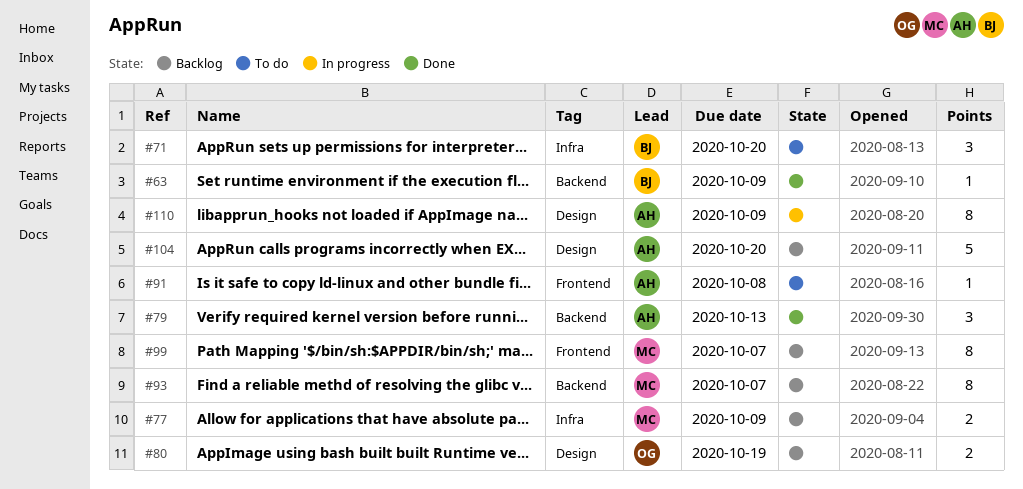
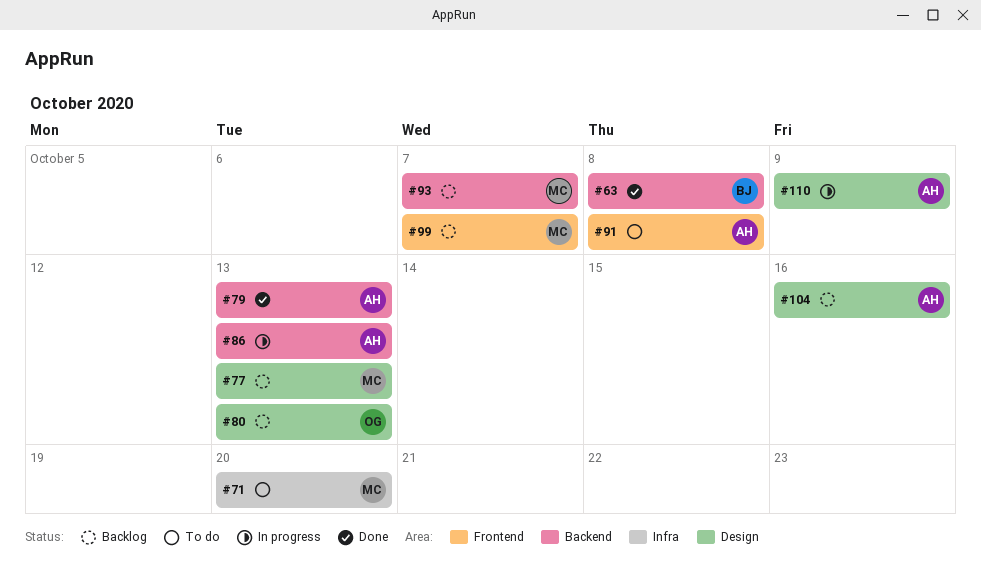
#63, due: Oct 9 -> Oct 8
#71, owner: BJ -> MC
#77, label: Infra -> Design
#77, due: Oct 9 -> Oct 13
#80, due: Oct 19 -> Oct 13
#86: none -> present
#104, due: Oct 20 -> Oct 16

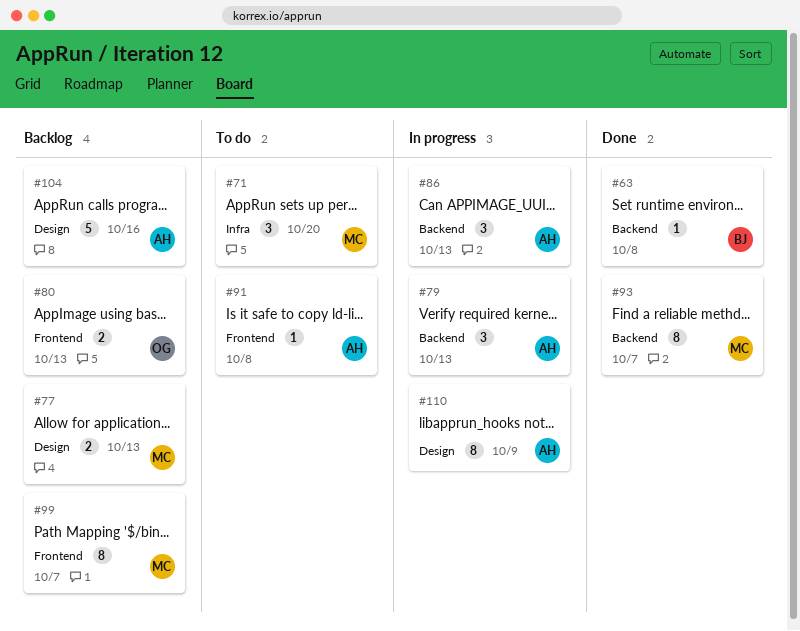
#79, status: Done -> In progress
#80, label: Design -> Frontend
#93, status: Backlog -> Done

